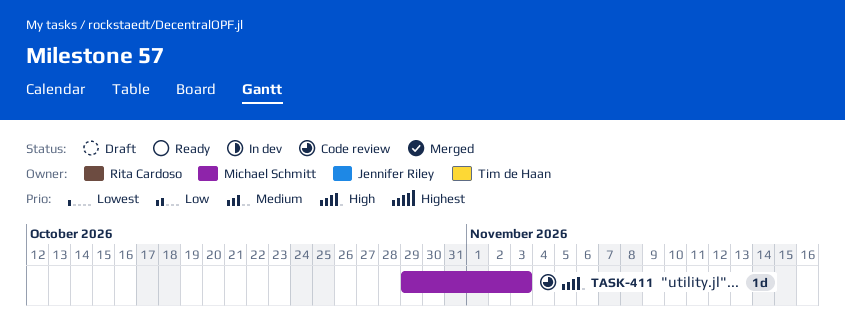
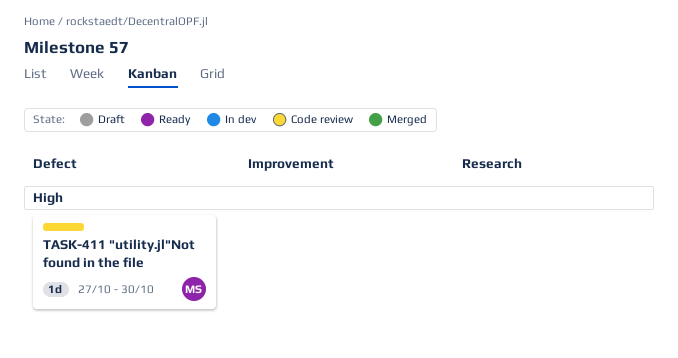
TASK-411, start: Oct 29 -> Oct 27
TASK-411, due: Nov 3 -> Oct 30

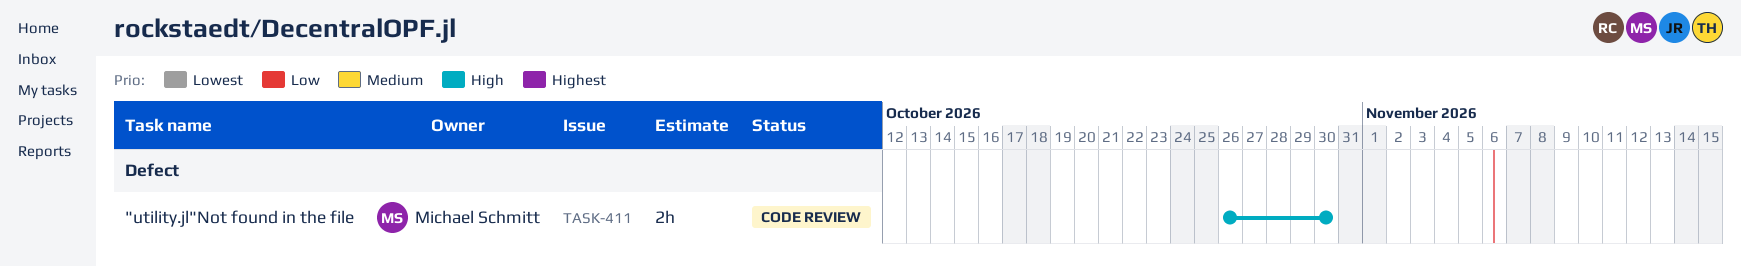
TASK-411, estimate: 1d -> 2h
TASK-411, start: Oct 27 -> Oct 26

